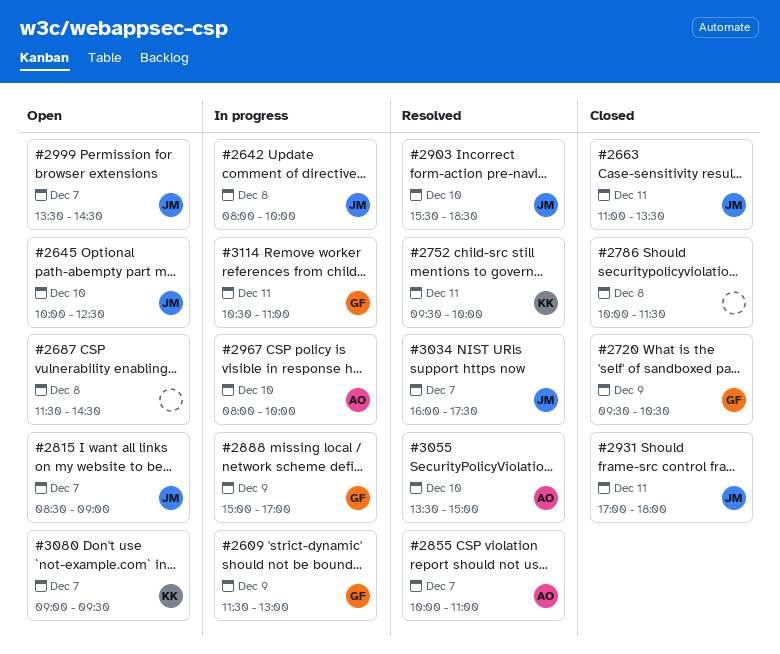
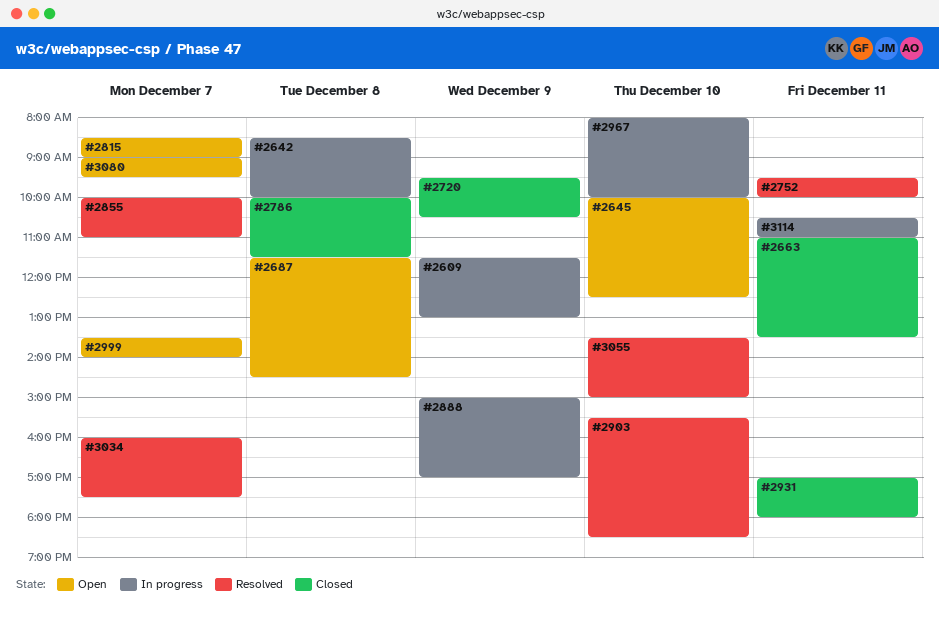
#2642, begins: 08:00 -> 08:30
#2999, ends: 14:30 -> 14:00

